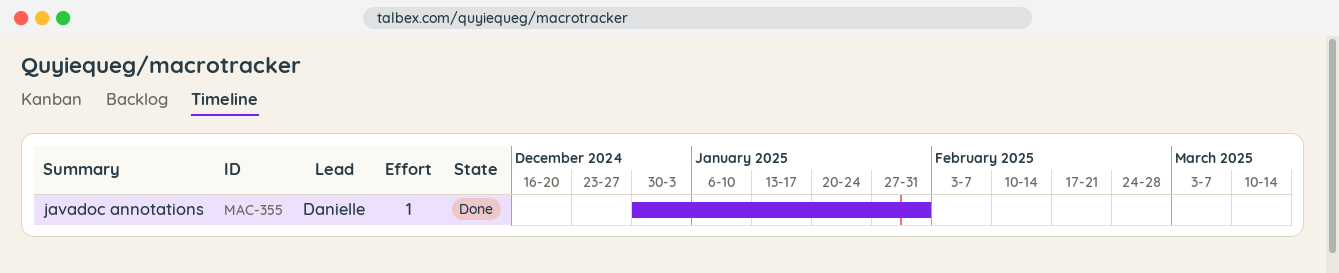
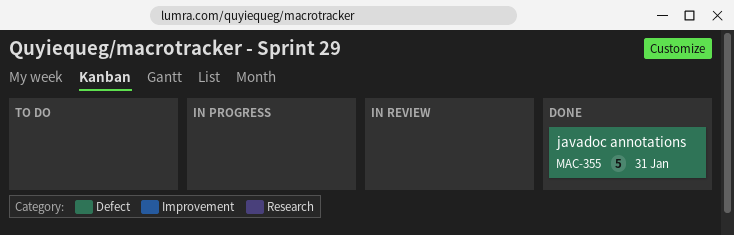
MAC-355, estimate: 1 -> 5

